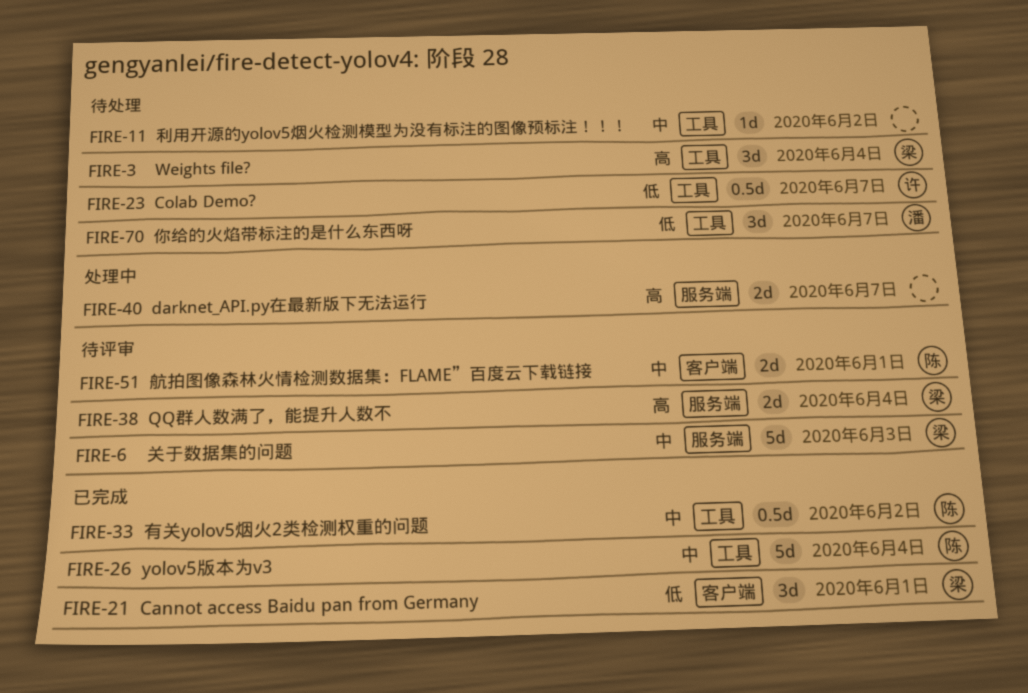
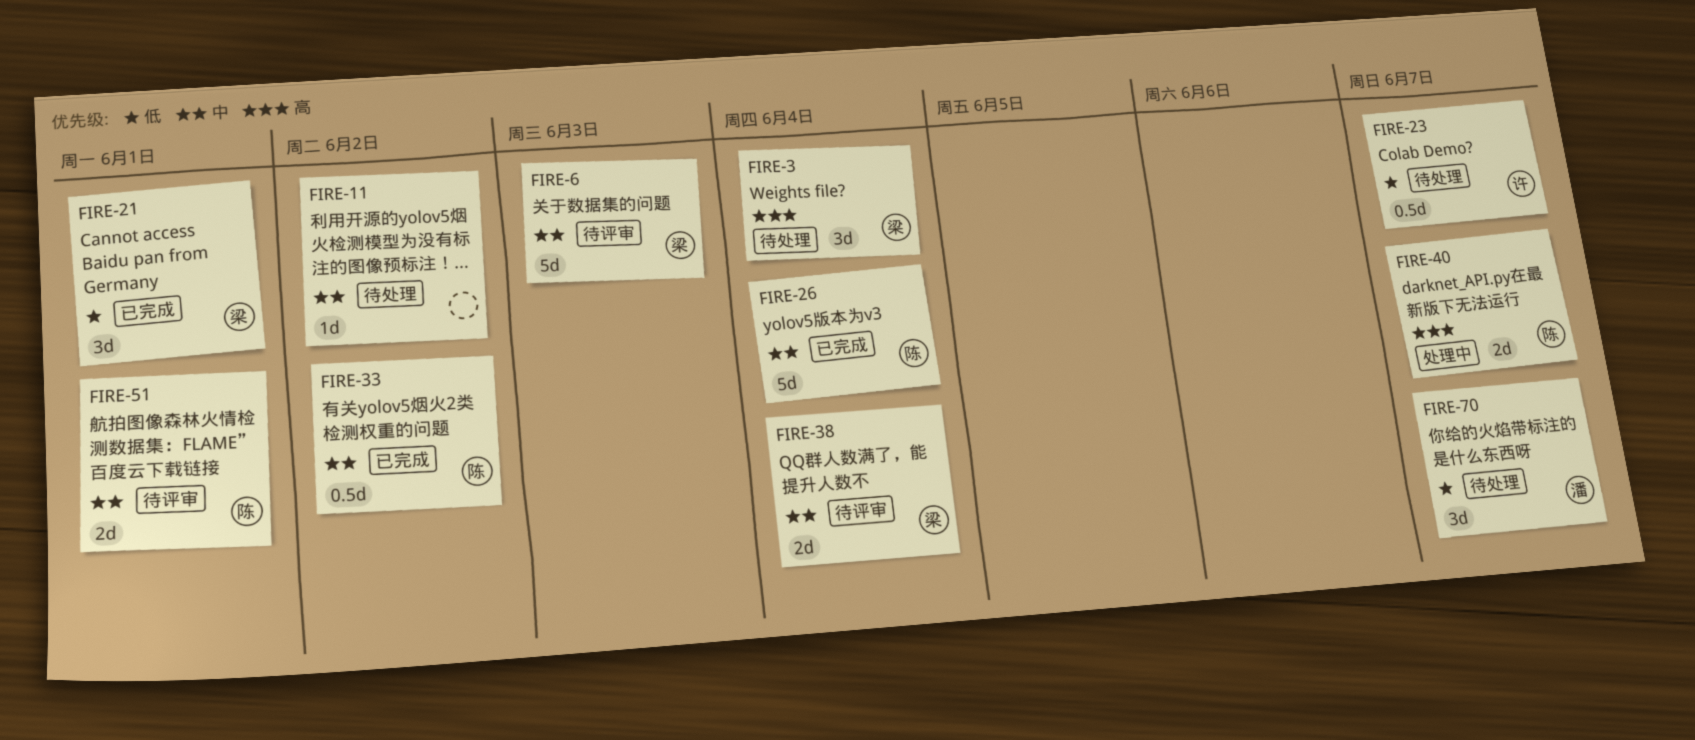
FIRE-38, priority: 高 -> 中
FIRE-40, owner: none -> 陈

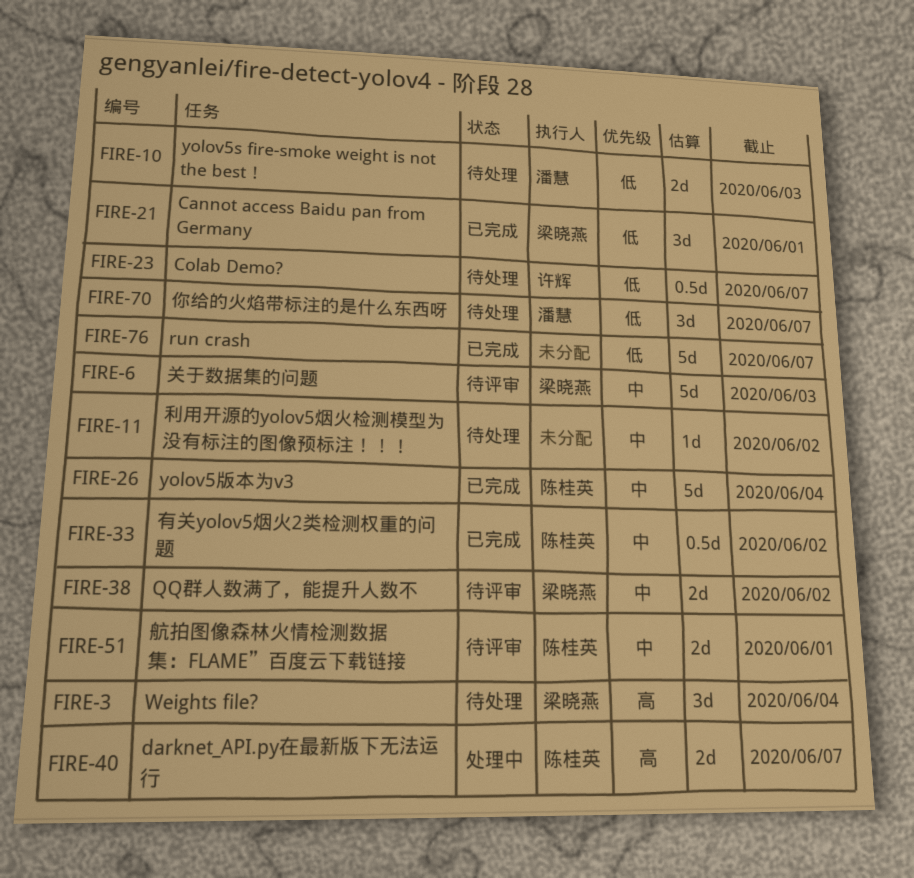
FIRE-10: none -> present
FIRE-38, due: Jun 4 -> Jun 2
FIRE-76: none -> present

